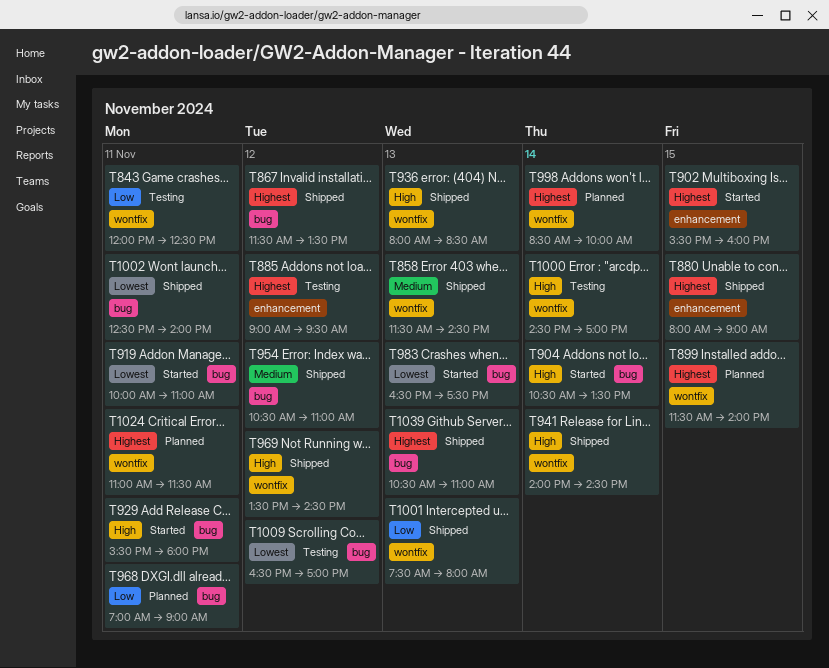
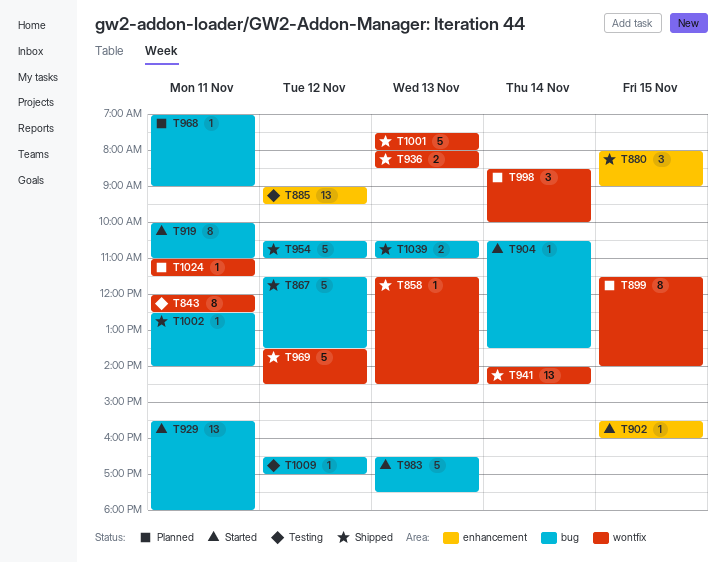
T1000: present -> none

